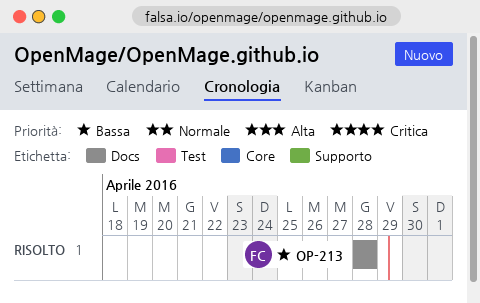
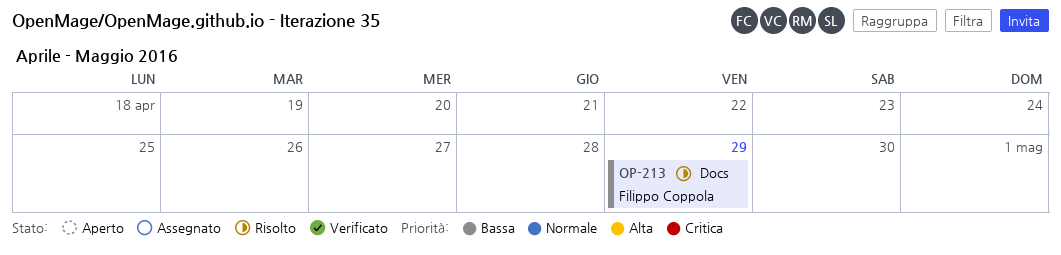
OP-213, due: Apr 28 -> Apr 29

